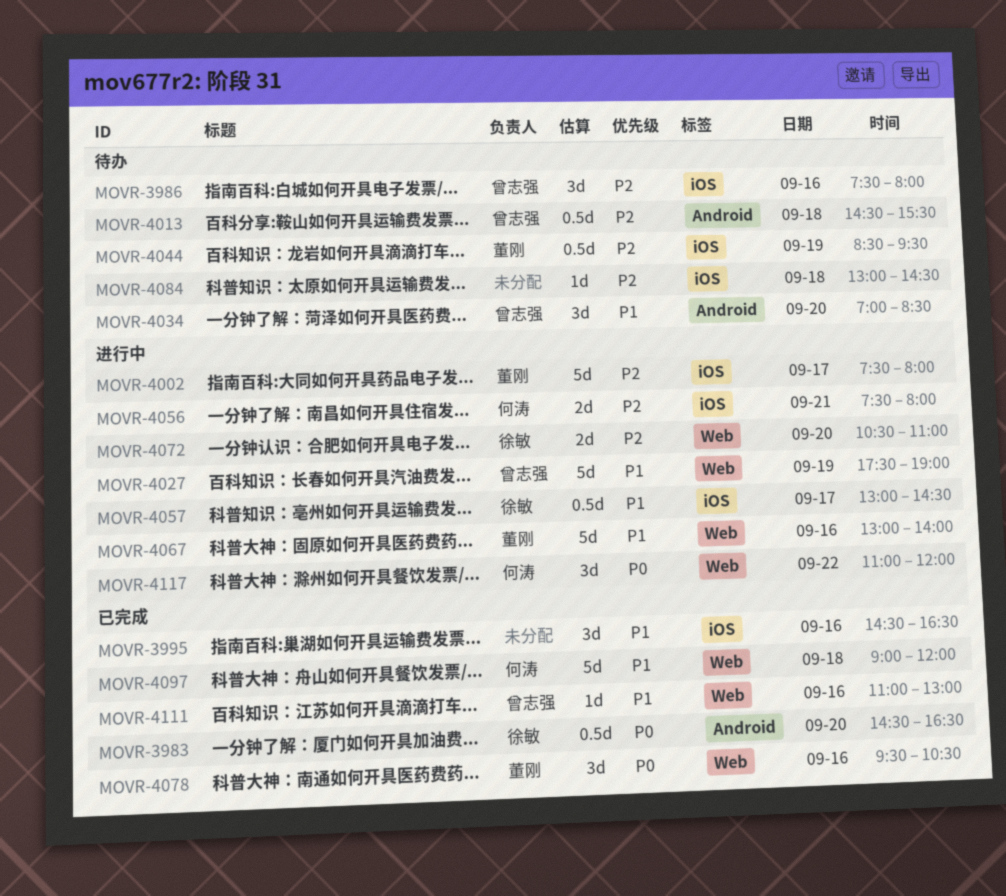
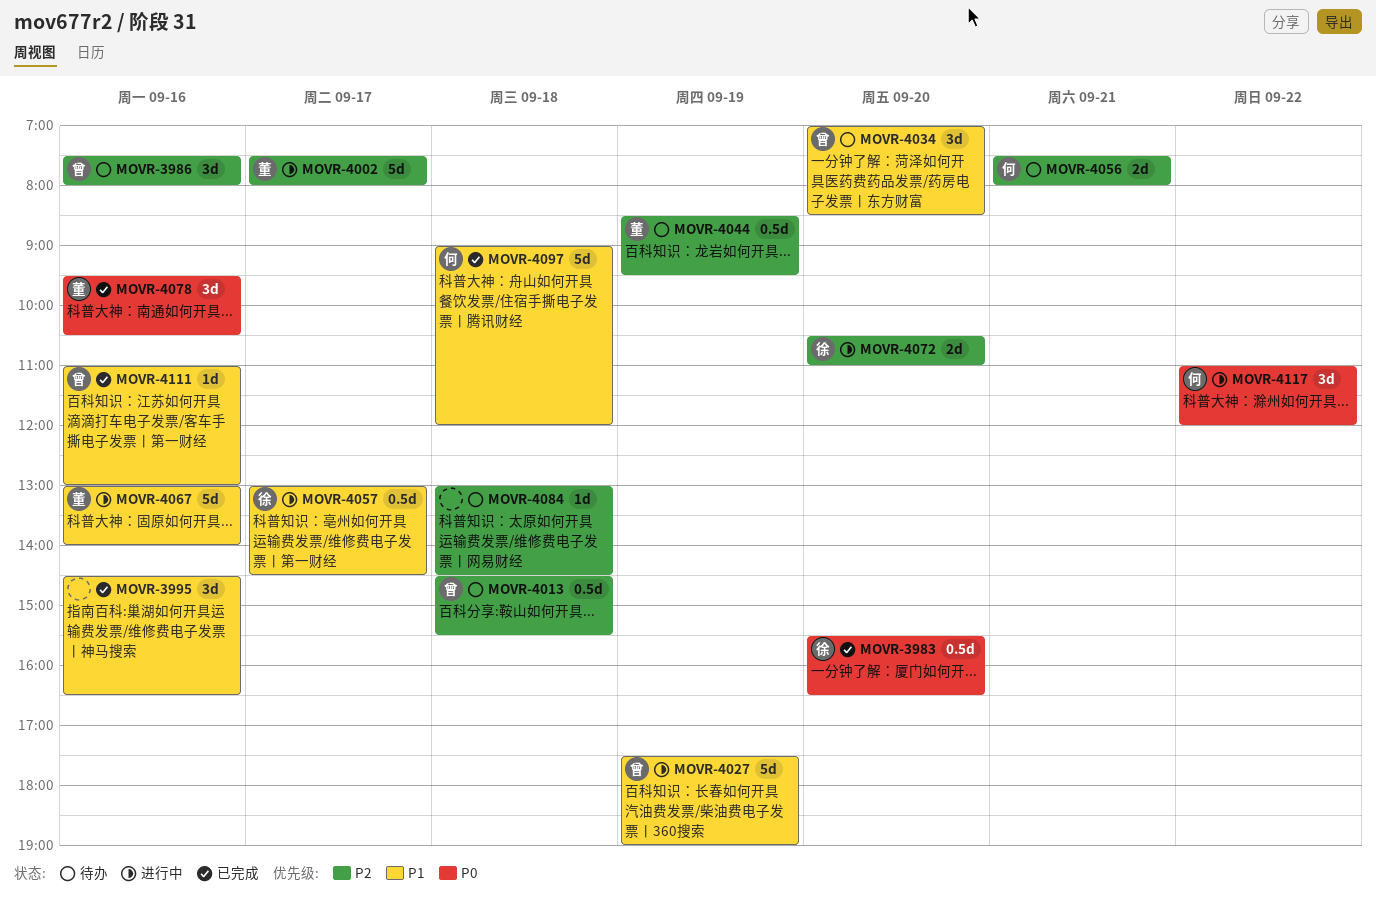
MOVR-3983, begins: 14:30 -> 15:30
MOVR-4056, status: 进行中 -> 待办

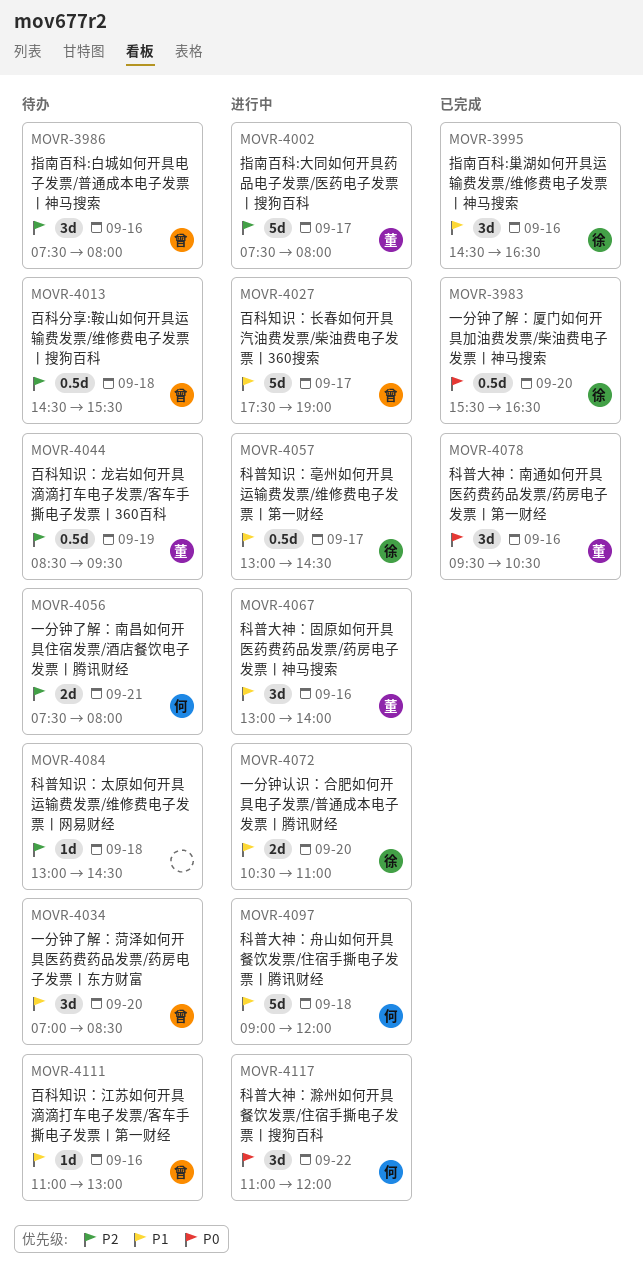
MOVR-3995, owner: none -> 徐
MOVR-4027, day: Sep 19 -> Sep 17
MOVR-4067, estimate: 5d -> 3d
MOVR-4072, priority: P2 -> P1
MOVR-4097, status: 已完成 -> 进行中
MOVR-4111, status: 已完成 -> 待办

